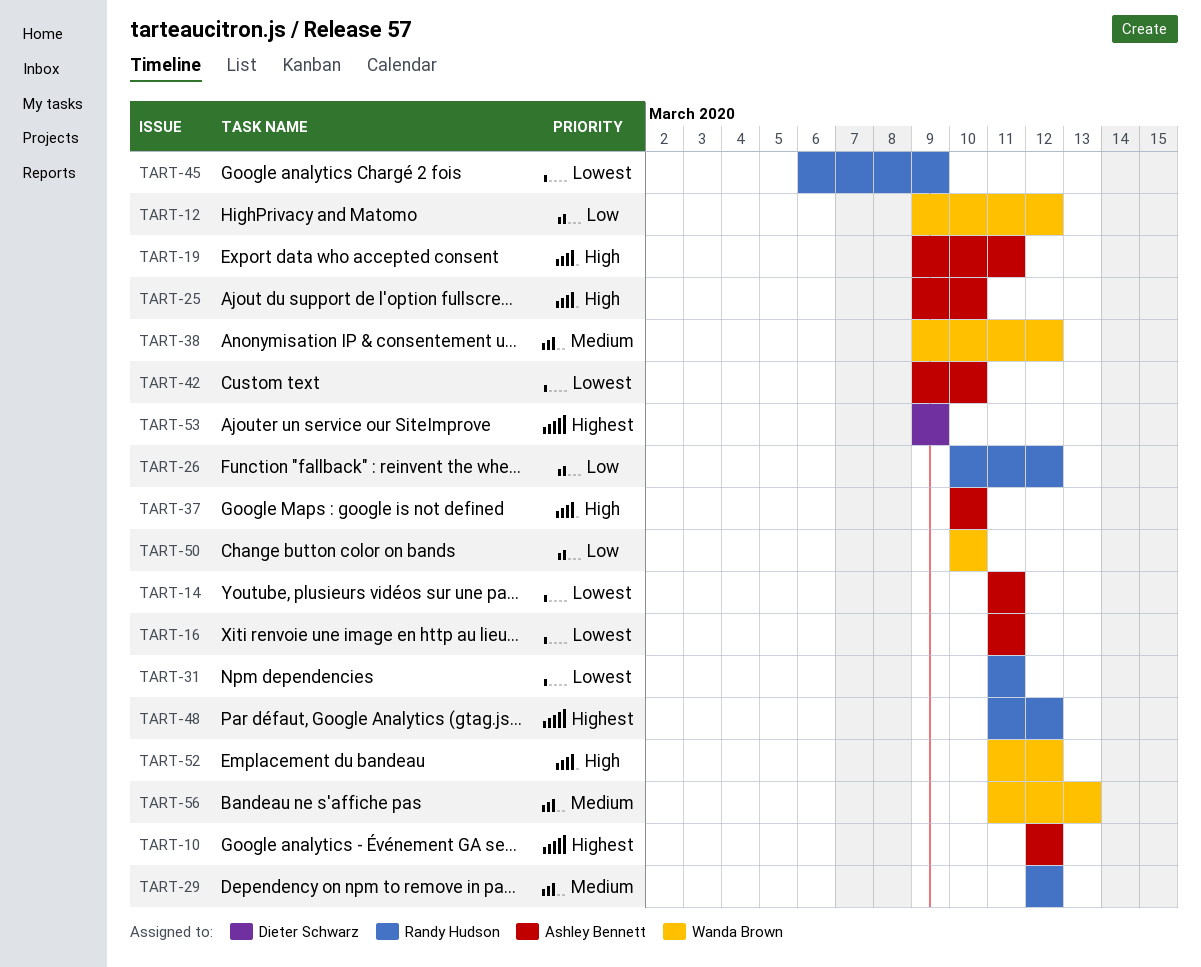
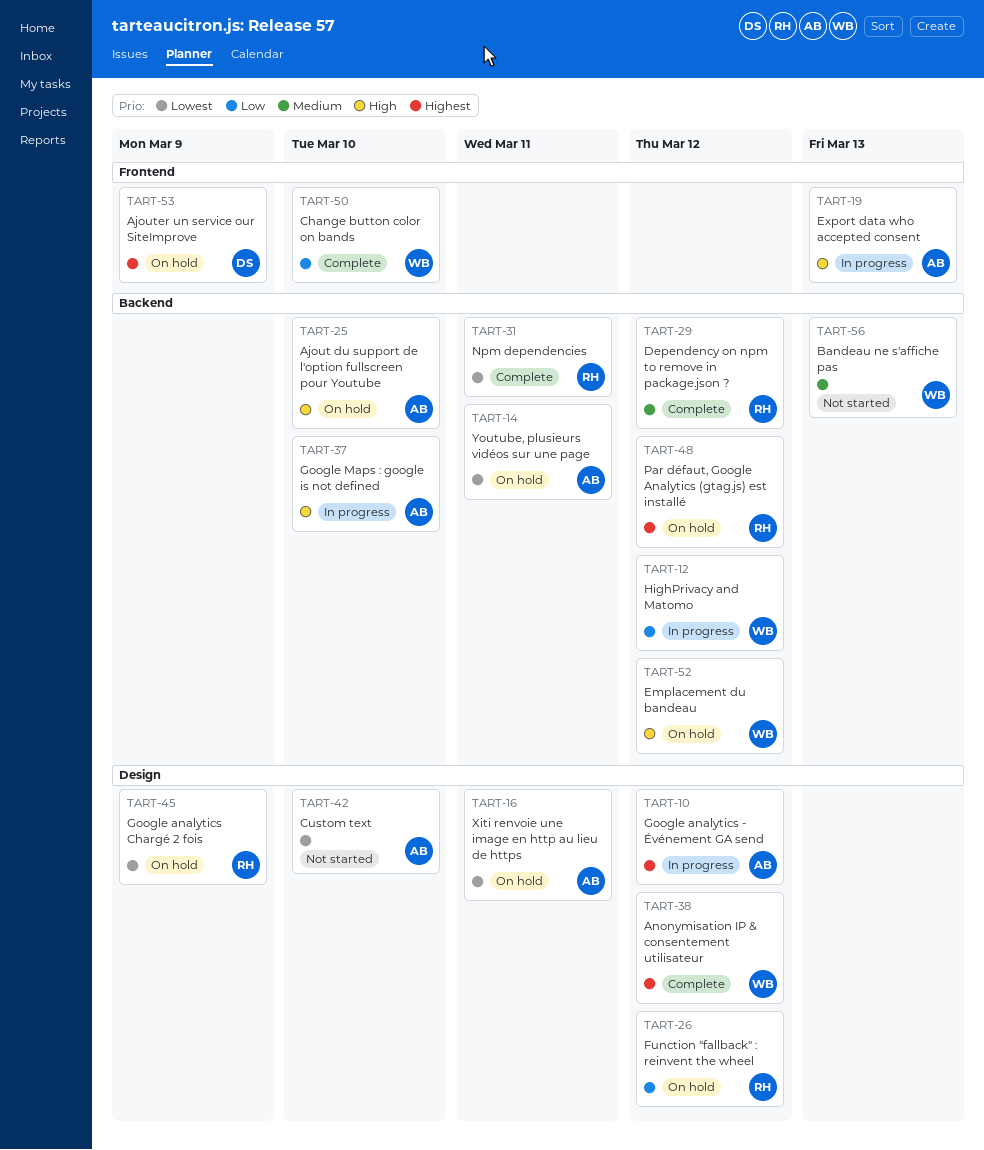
TART-19, due: Mar 11 -> Mar 13
TART-38, priority: Medium -> Highest

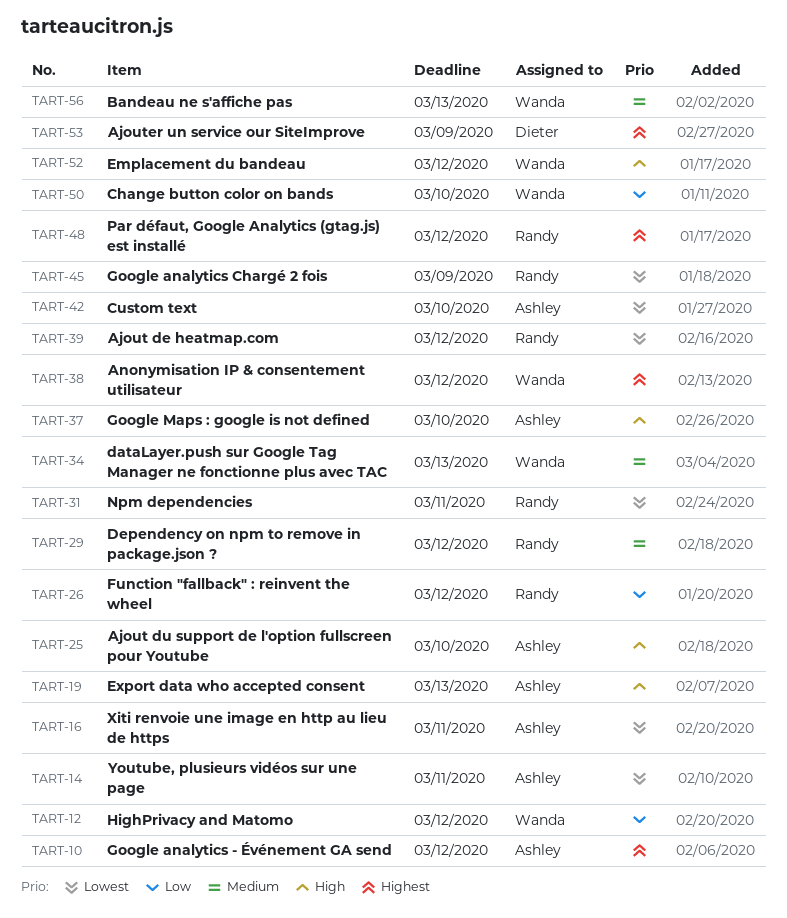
TART-34: none -> present
TART-39: none -> present

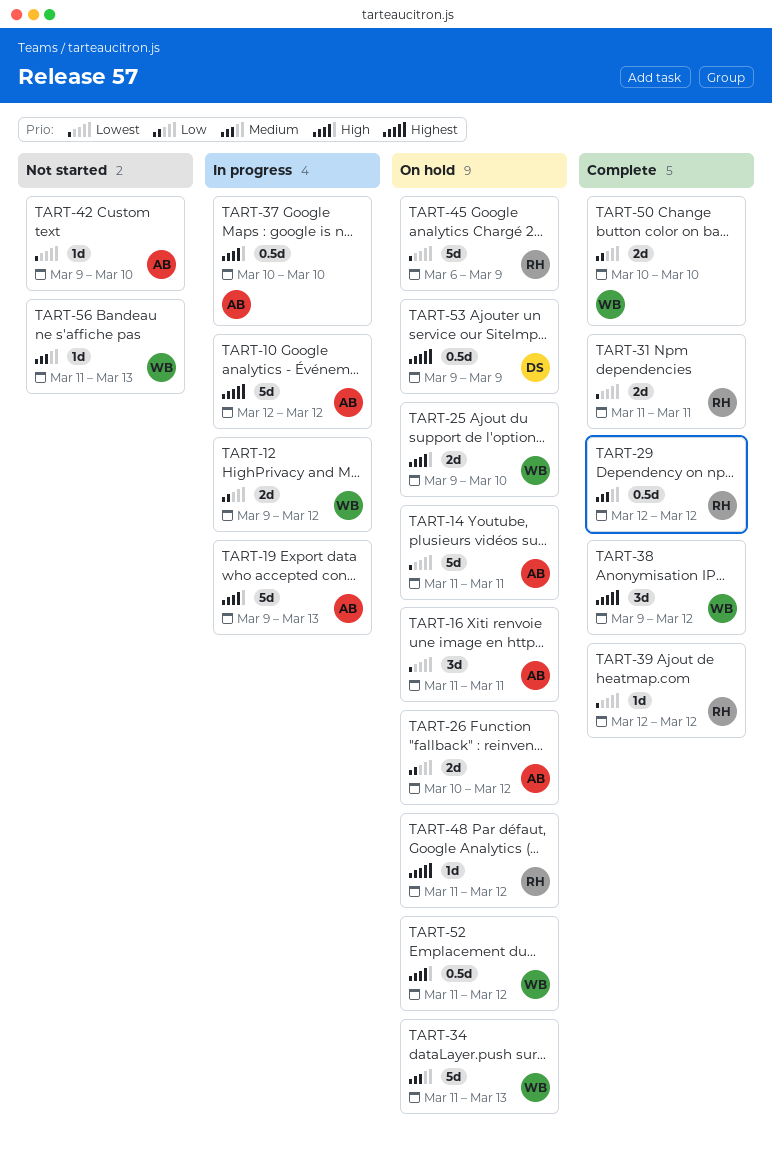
TART-25, owner: Ashley -> Wanda
TART-26, owner: Randy -> Ashley

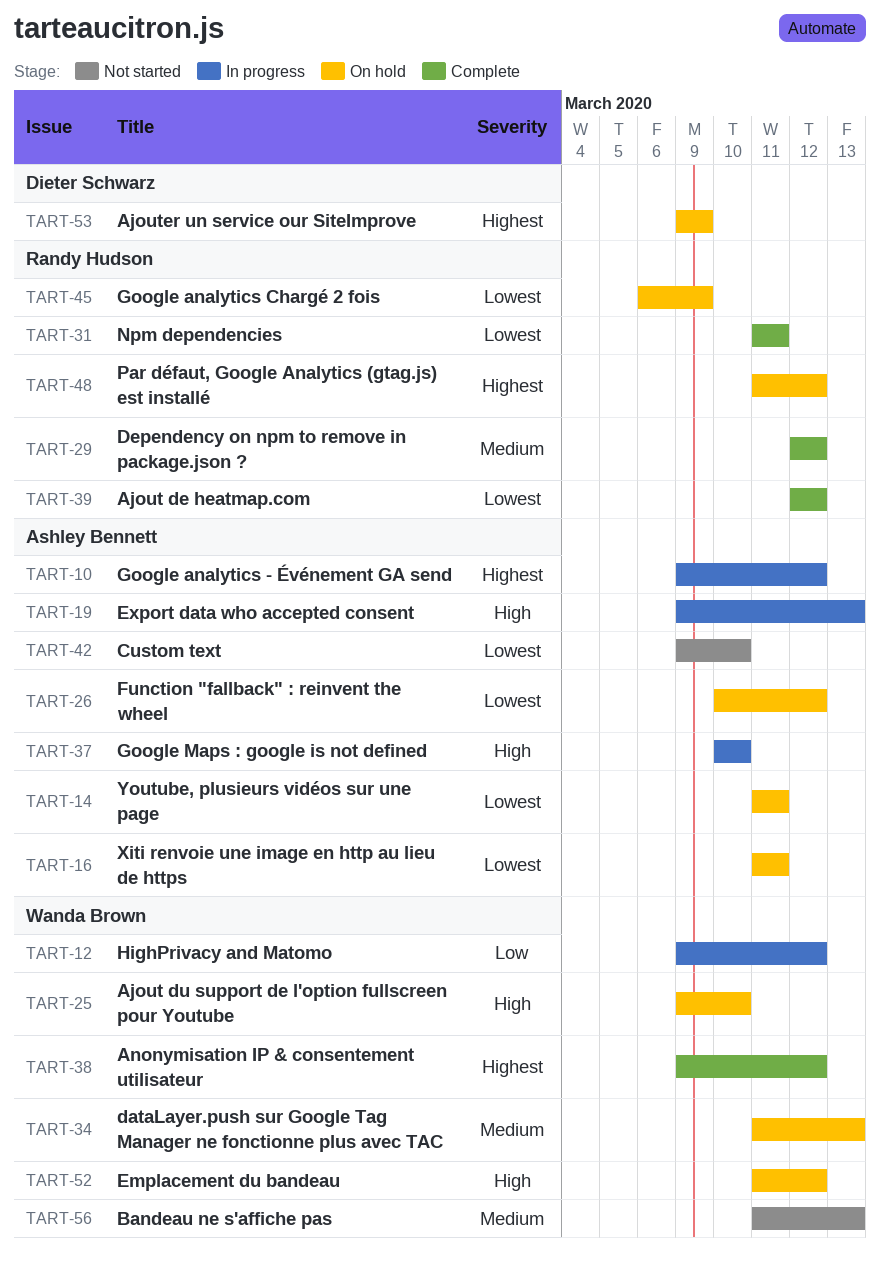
TART-10, start: Mar 12 -> Mar 9
TART-26, priority: Low -> Lowest
TART-50: present -> none

